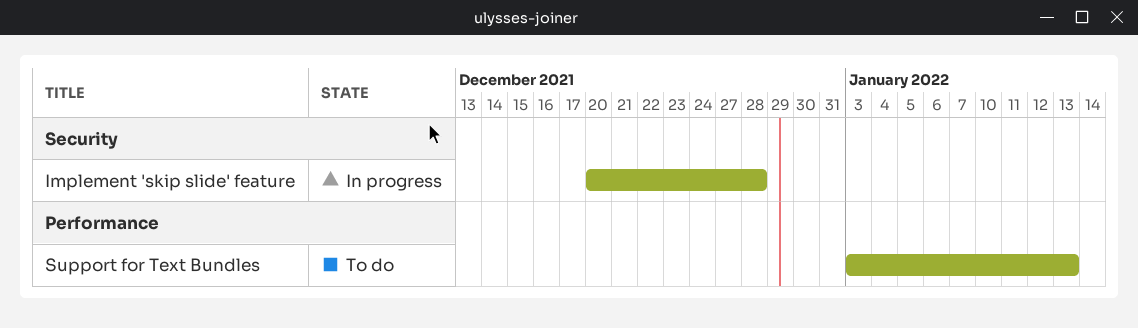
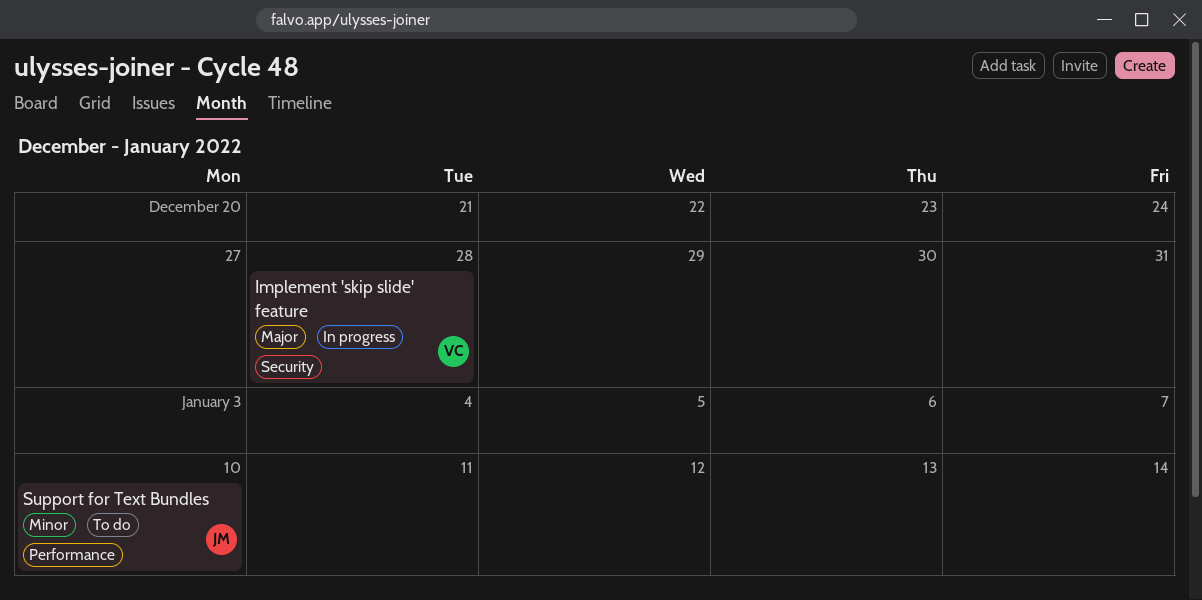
Support for Text Bundles, due: Jan 13 -> Jan 10

